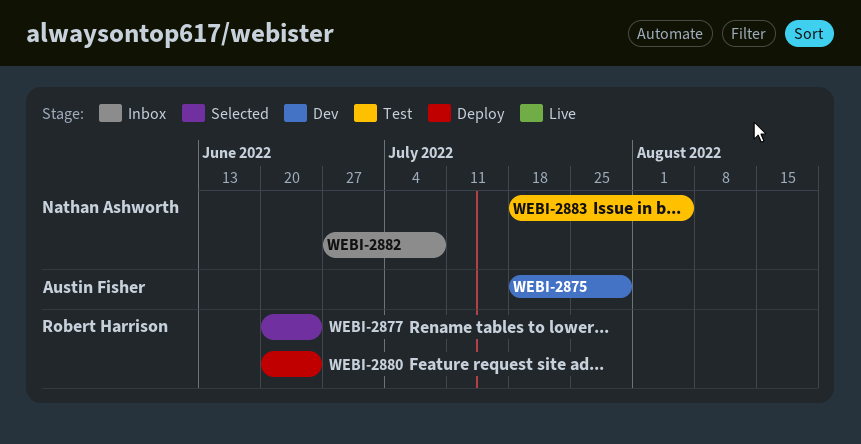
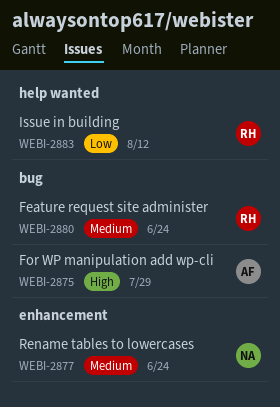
WEBI-2877, owner: Robert Harrison -> Nathan Ashworth
WEBI-2882: present -> none
WEBI-2883, owner: Nathan Ashworth -> Robert Harrison
WEBI-2883, due: Aug 5 -> Aug 12

